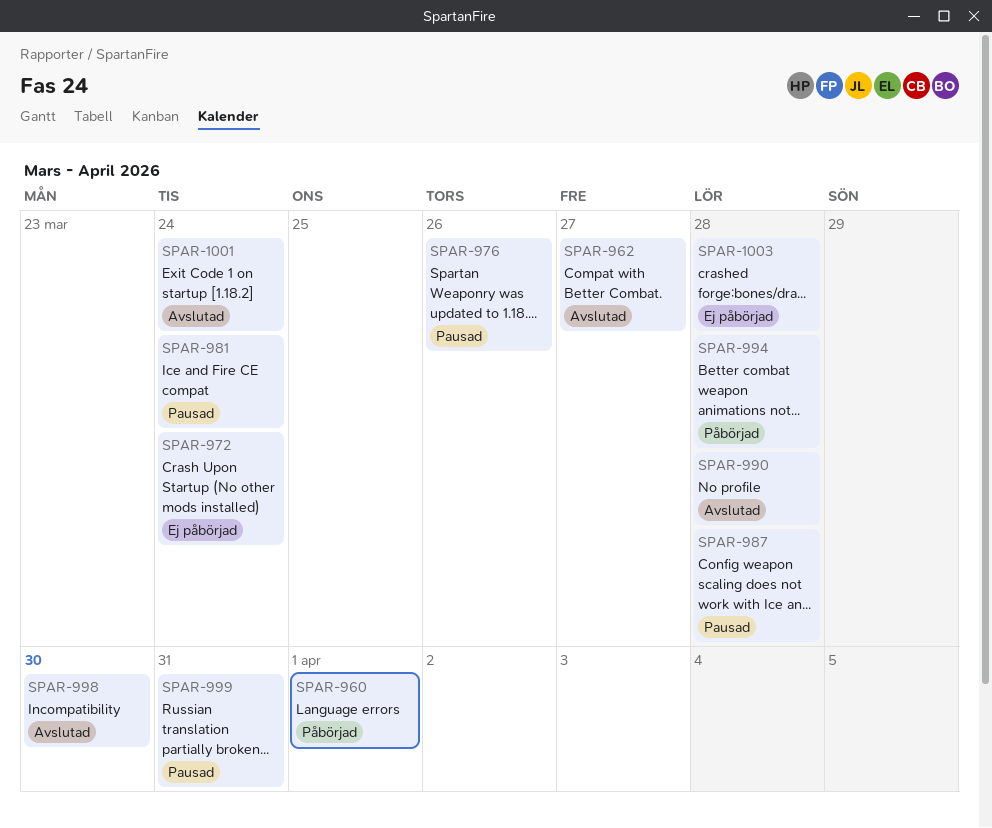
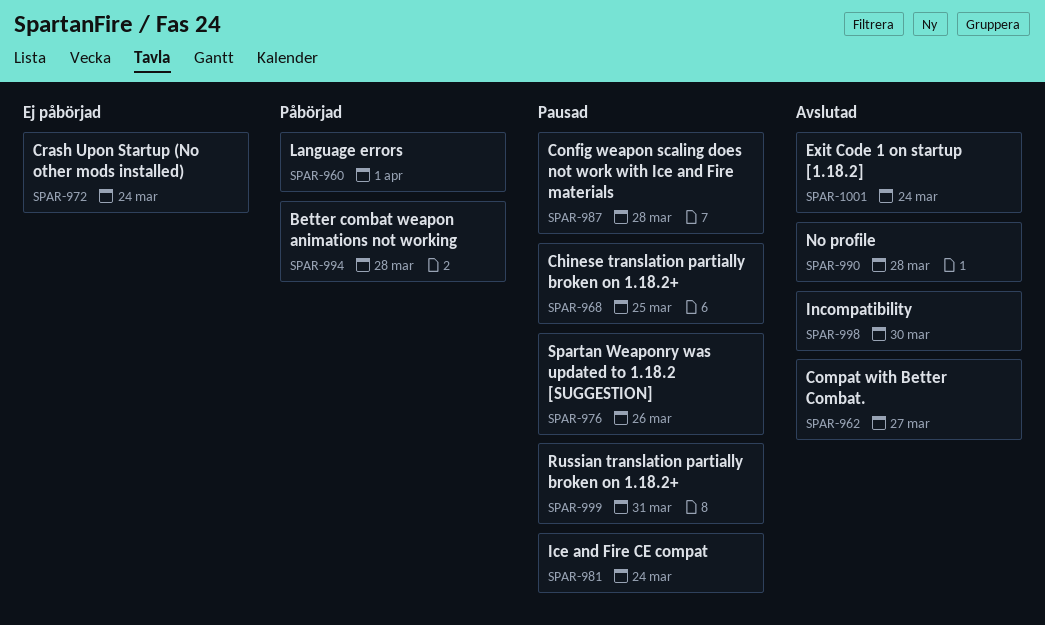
SPAR-968: none -> present
SPAR-1003: present -> none

